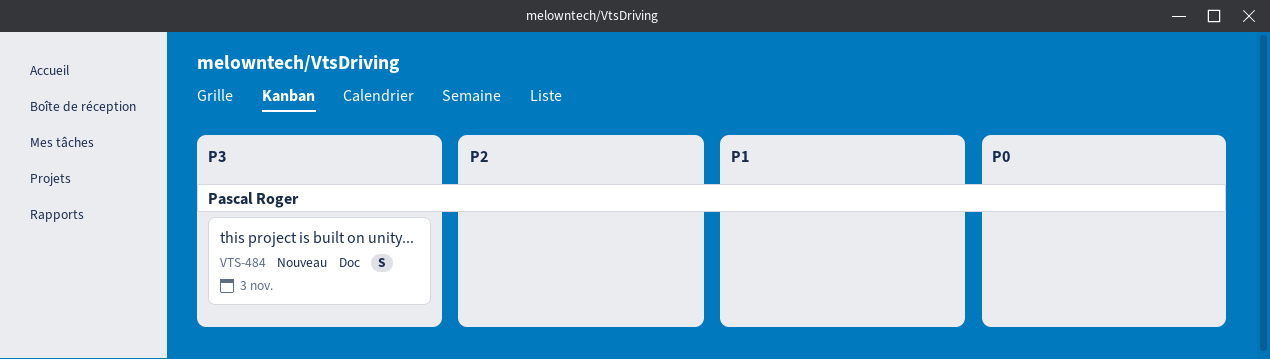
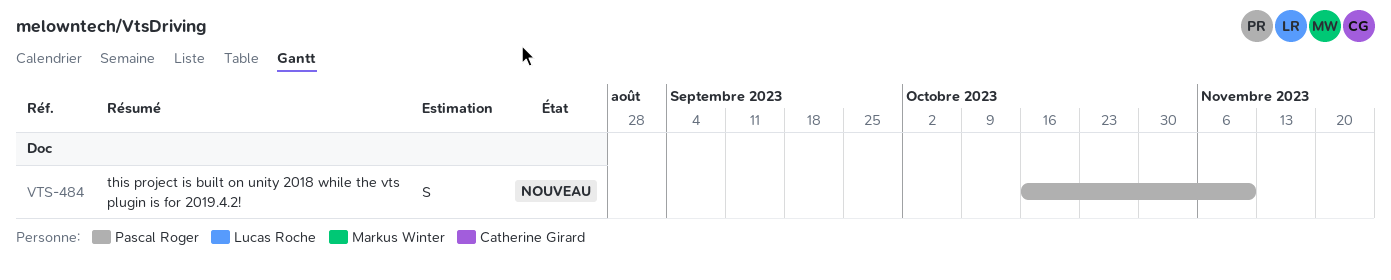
VTS-484, due: Nov 3 -> Nov 10

